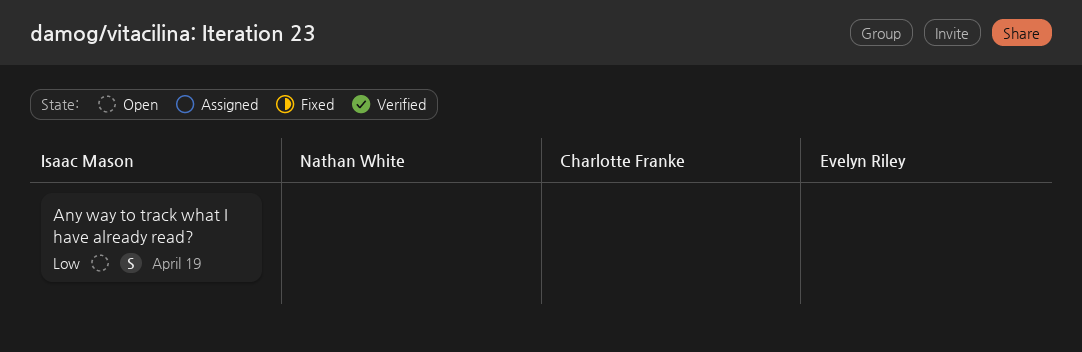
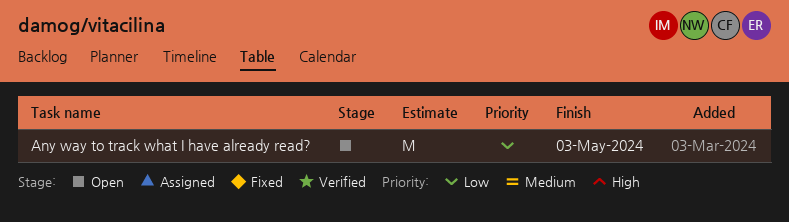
Any way to track what I have already read?, estimate: S -> M
Any way to track what I have already read?, due: Apr 19 -> May 3

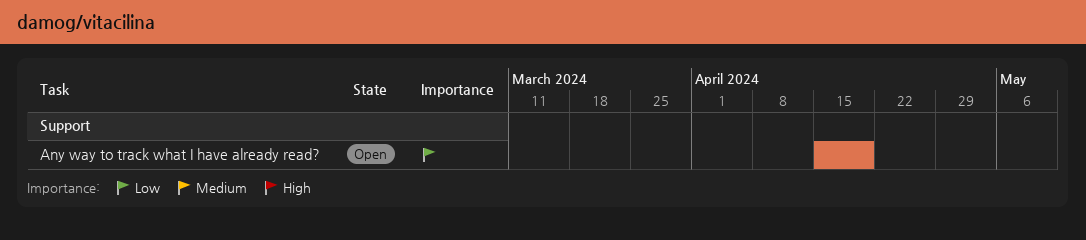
Any way to track what I have already read?, due: May 3 -> Apr 19

